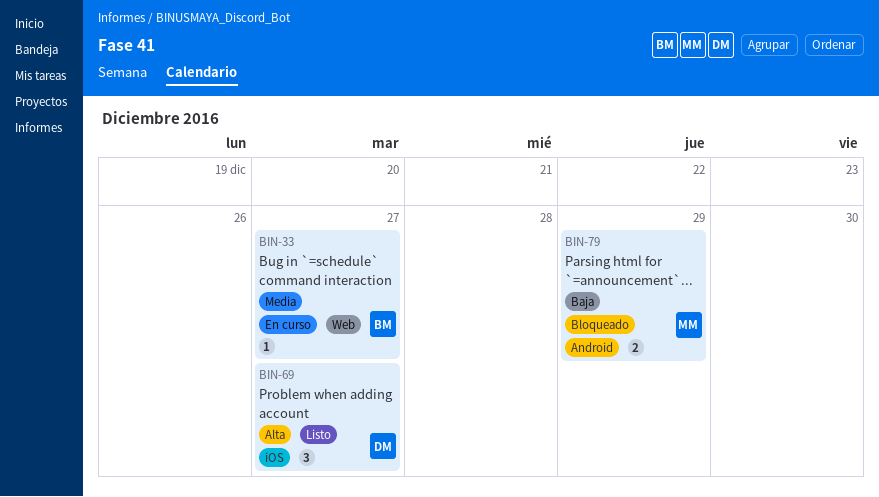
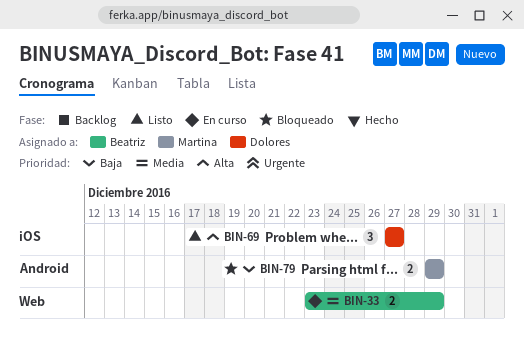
BIN-33, estimate: 1 -> 2
BIN-33, due: Dec 27 -> Dec 29

